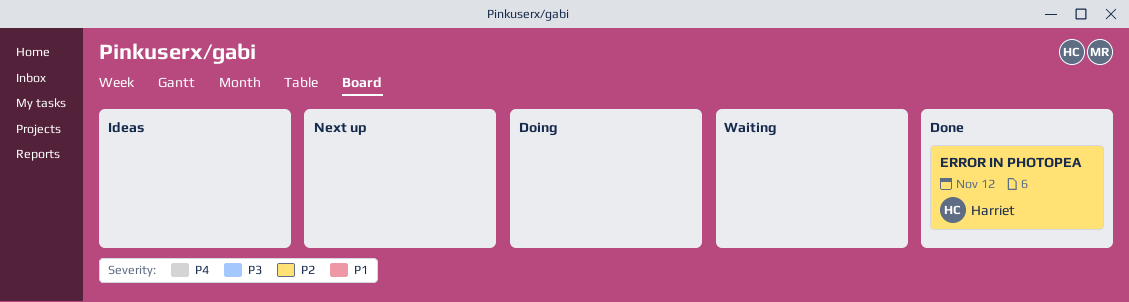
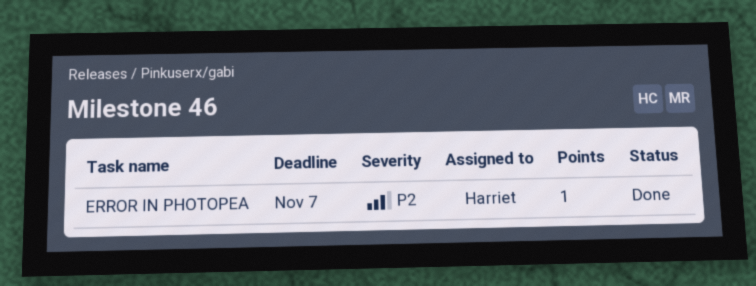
ERROR IN PHOTOPEA, due: Nov 12 -> Nov 7

